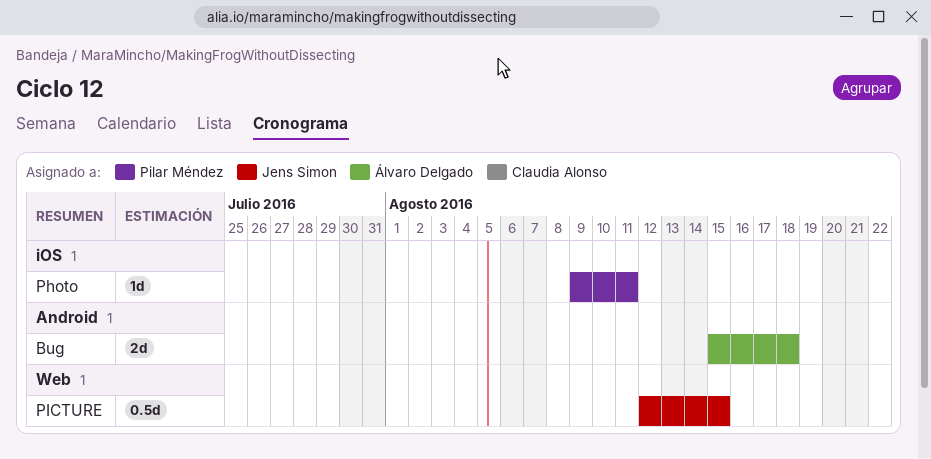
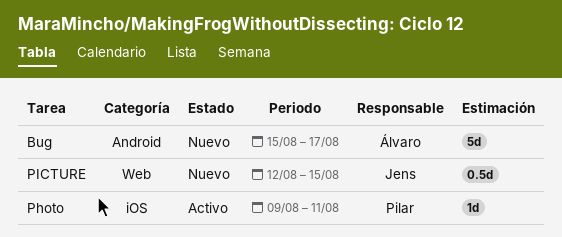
Bug, estimate: 2d -> 5d
Bug, due: Aug 18 -> Aug 17

